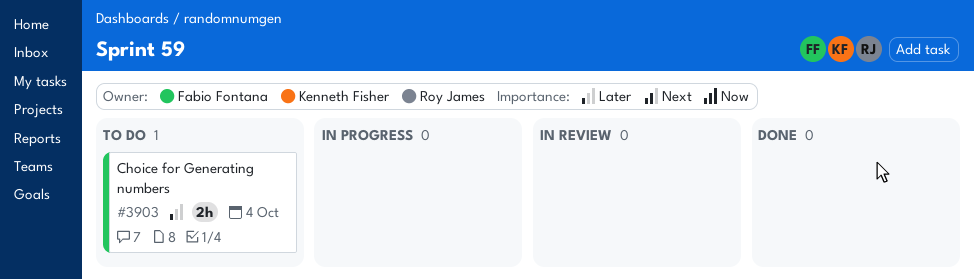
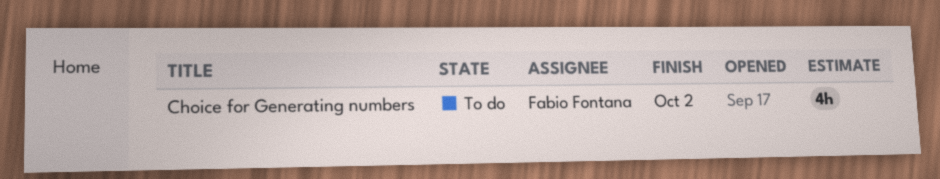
Choice for Generating numbers, estimate: 2h -> 4h
Choice for Generating numbers, due: Oct 4 -> Oct 2

